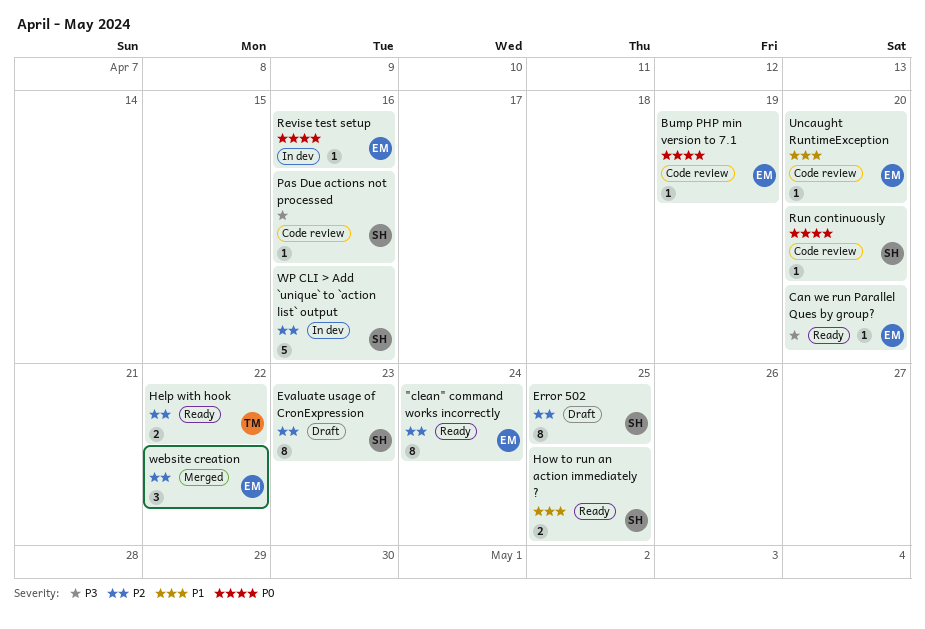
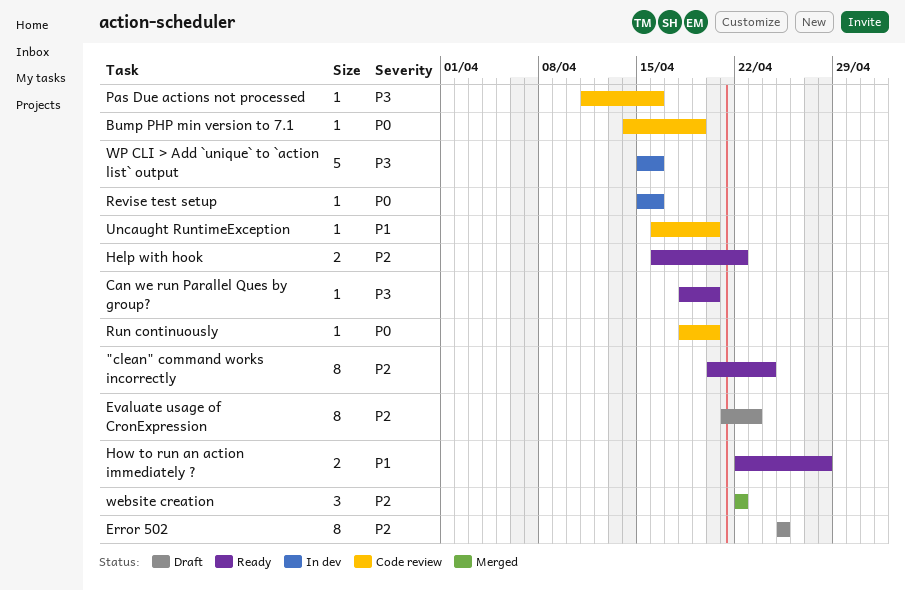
How to run an action immediately ?, due: Apr 25 -> Apr 28
WP CLI > Add `unique` to `action list` output, priority: P2 -> P3

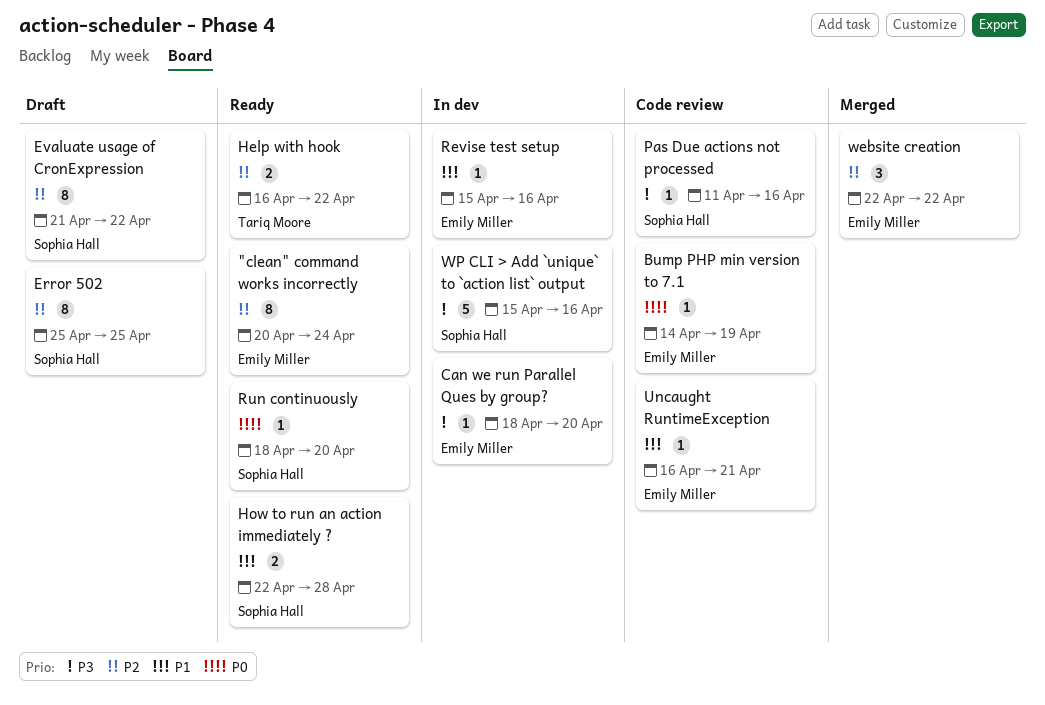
Can we run Parallel Ques by group?, status: Ready -> In dev
Evaluate usage of CronExpression, due: Apr 23 -> Apr 22
Revise test setup, priority: P0 -> P1
Run continuously, status: Code review -> Ready
Uncaught RuntimeException, due: Apr 20 -> Apr 21

